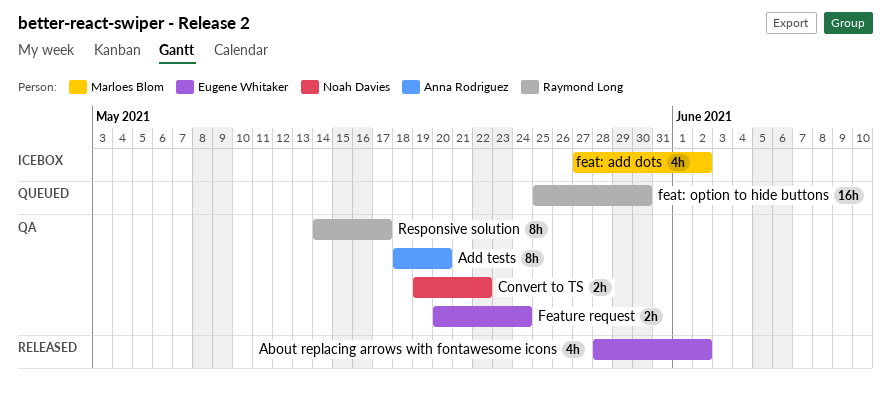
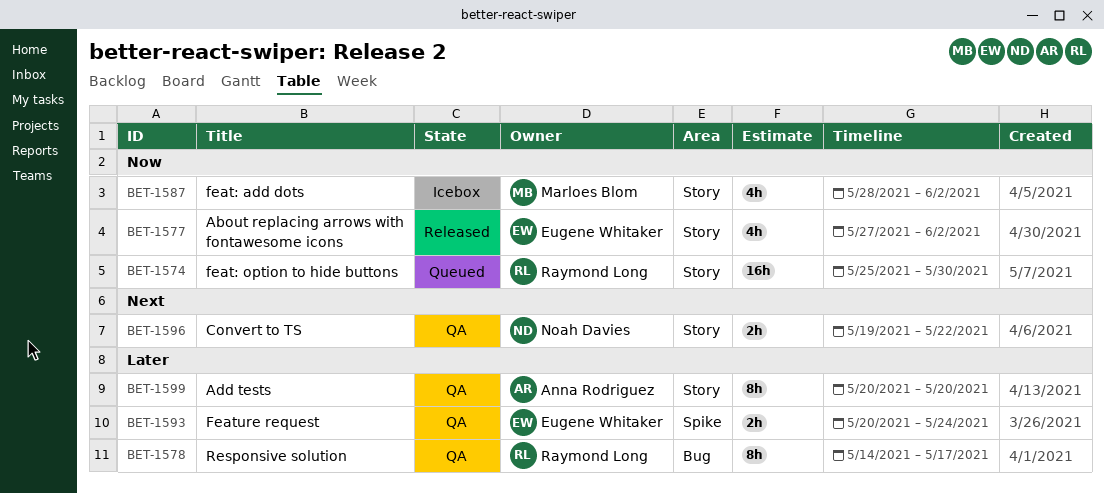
About replacing arrows with fontawesome icons, start: May 28 -> May 27
Add tests, start: May 18 -> May 20
feat: add dots, start: May 27 -> May 28

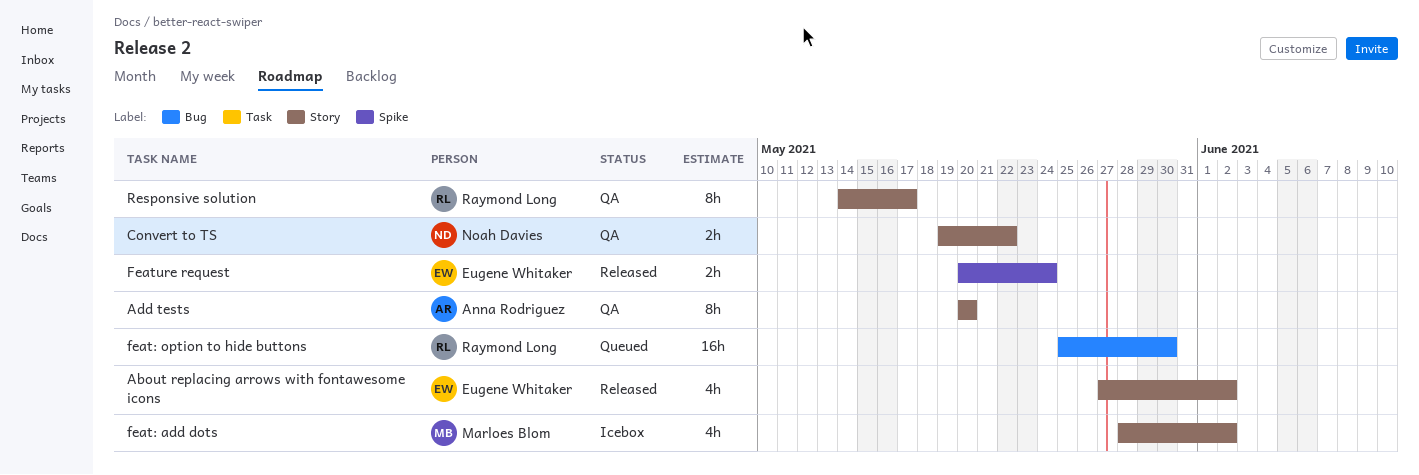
feat: option to hide buttons, label: Story -> Bug
Feature request, status: QA -> Released
Responsive solution, label: Bug -> Story

